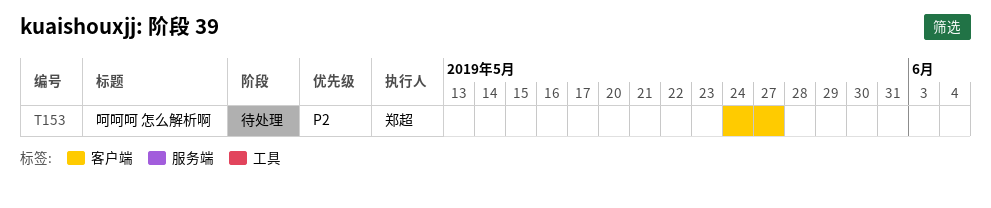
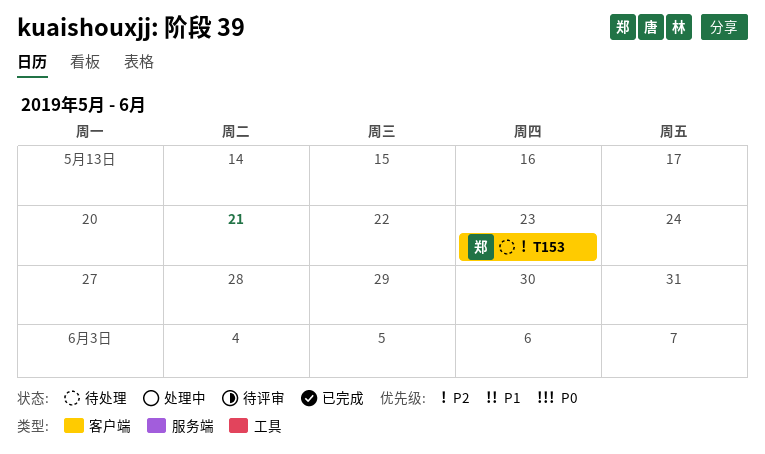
T153, start: May 24 -> May 23
T153, due: May 27 -> May 23

